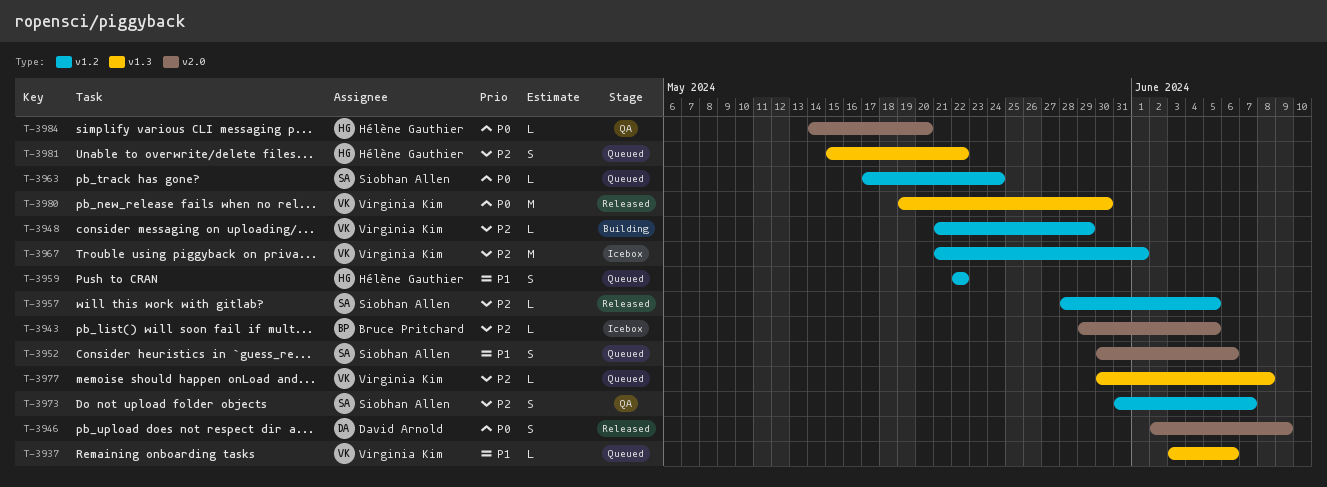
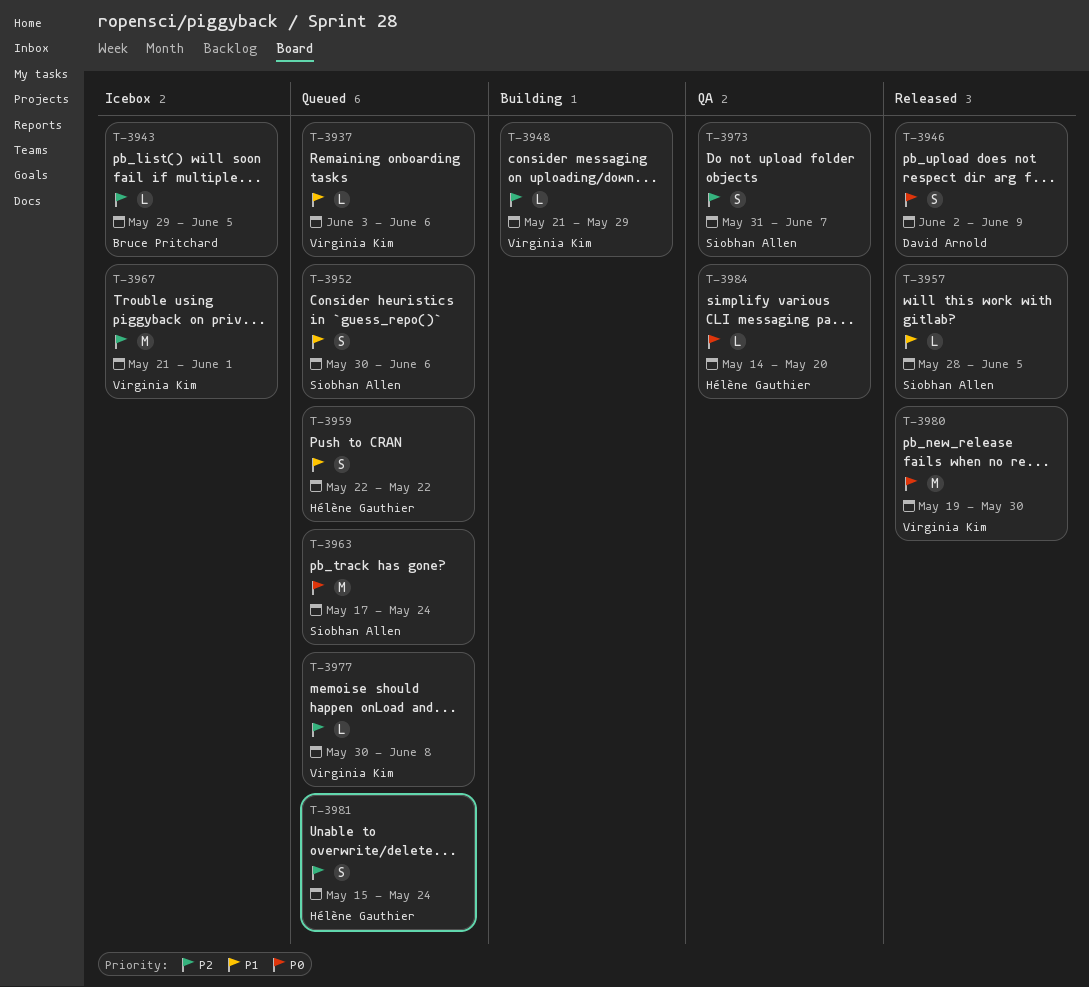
T-3957, priority: P2 -> P1
T-3963, estimate: L -> M
T-3981, due: May 22 -> May 24

